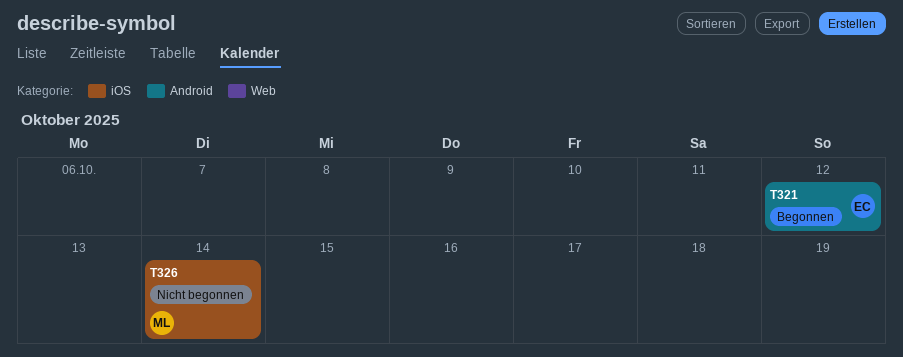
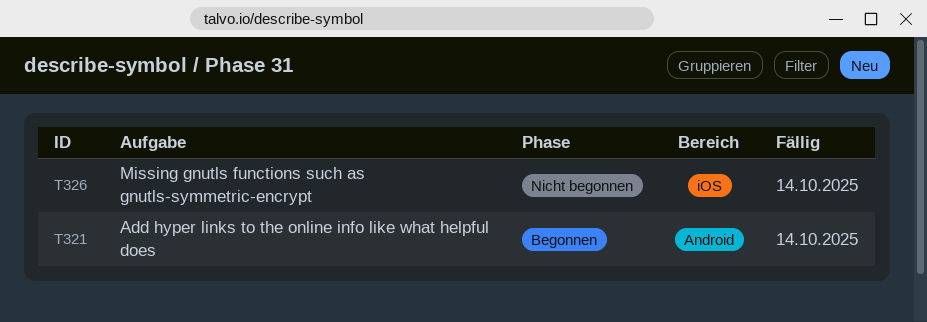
T321, due: Oct 12 -> Oct 14

